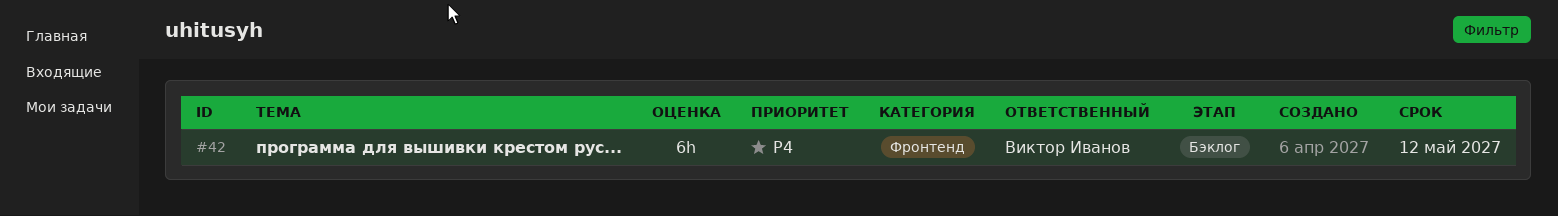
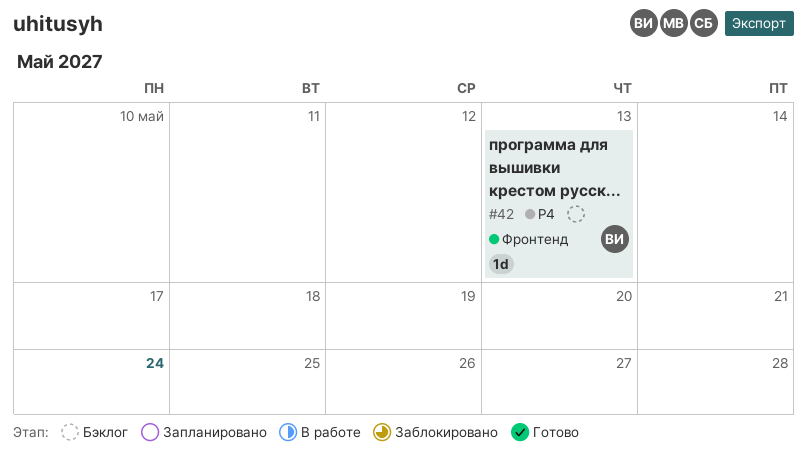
#42, estimate: 6h -> 1d
#42, due: May 12 -> May 13

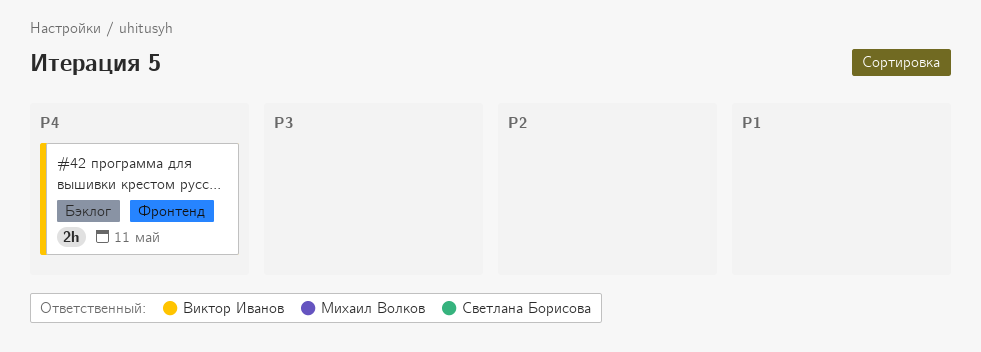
#42, estimate: 1d -> 2h
#42, due: May 13 -> May 11

